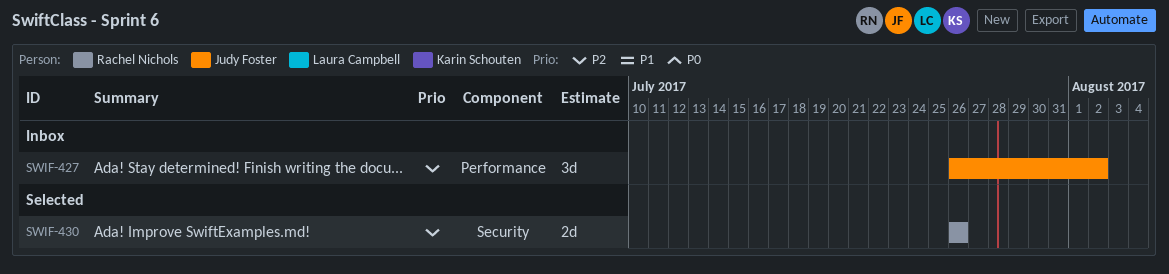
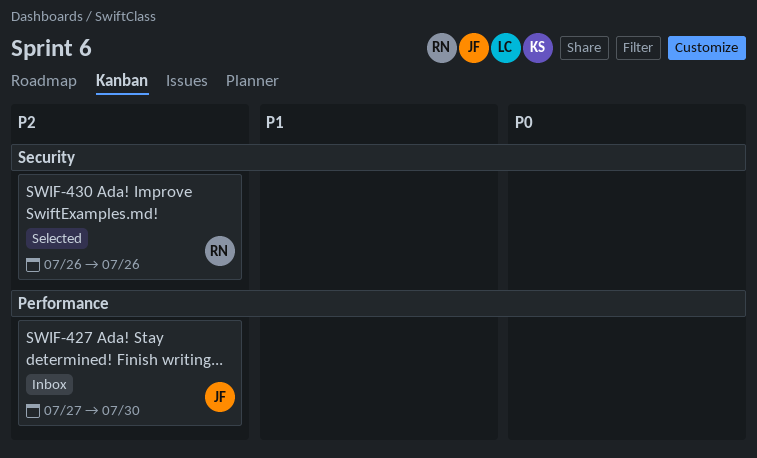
SWIF-427, start: Jul 26 -> Jul 27
SWIF-427, due: Aug 2 -> Jul 30

